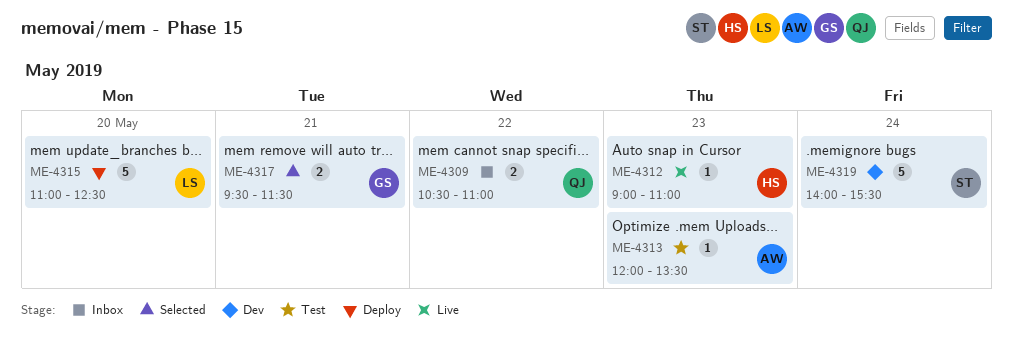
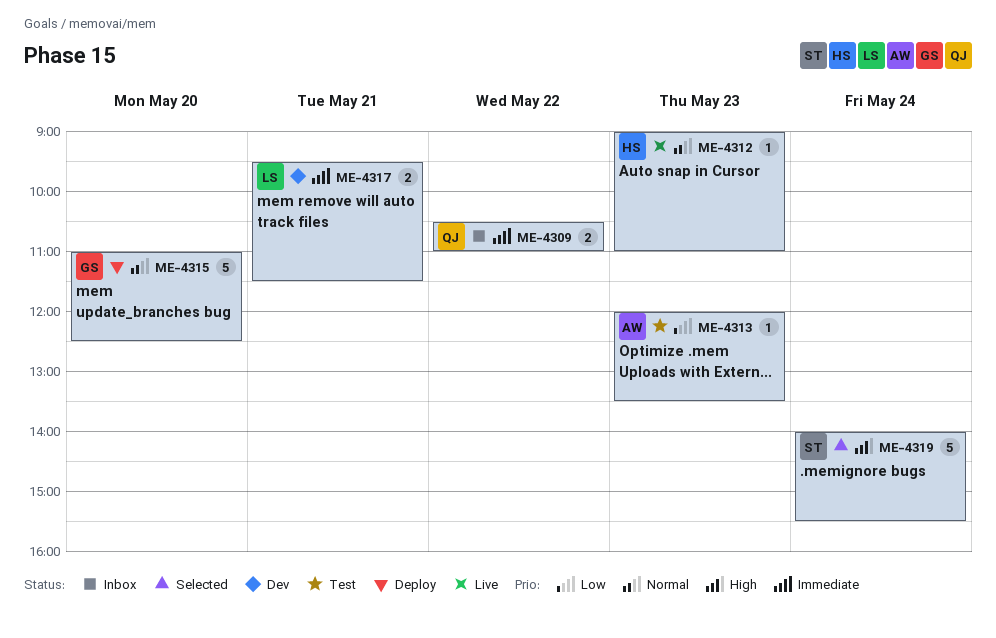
ME-4315, owner: LS -> GS
ME-4317, status: Selected -> Dev
ME-4317, owner: GS -> LS
ME-4319, status: Dev -> Selected

